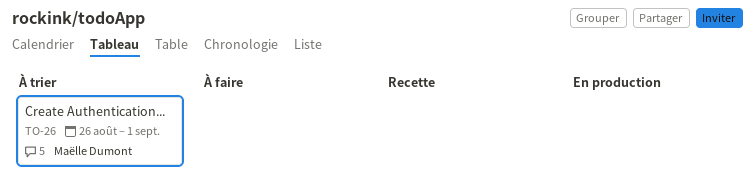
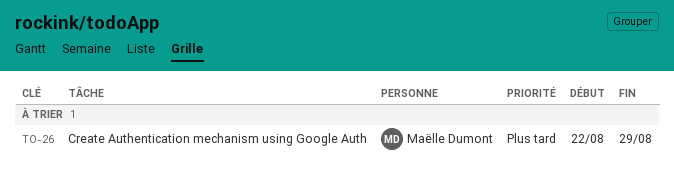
TO-26, start: Aug 26 -> Aug 22
TO-26, due: Sep 1 -> Aug 29

